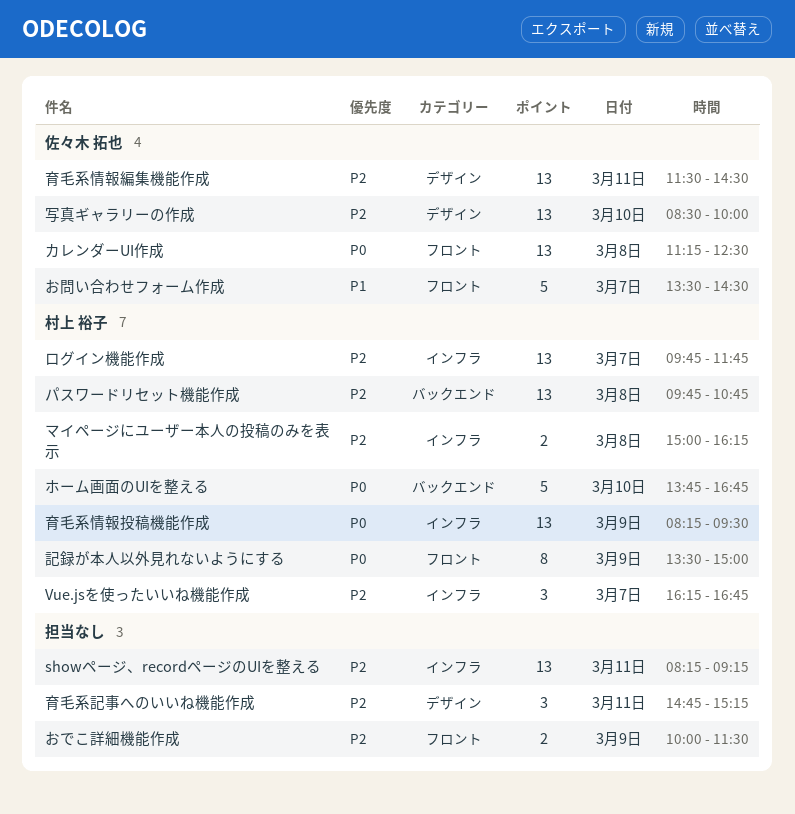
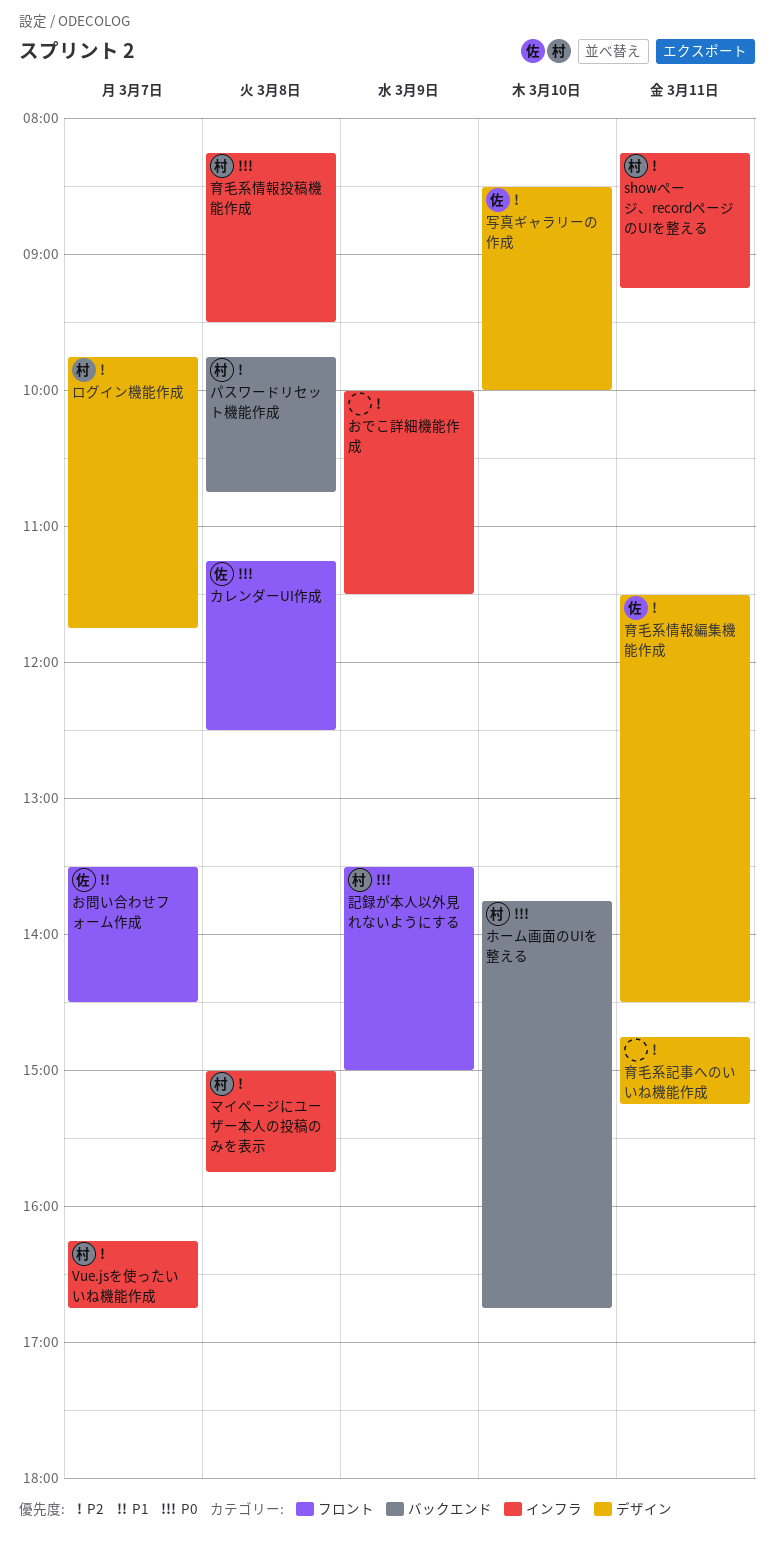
showページ、recordページのUIを整える, owner: none -> 村上 裕子
おでこ詳細機能作成, label: フロント -> インフラ
マイページにユーザー本人の投稿のみを表示, ends: 16:15 -> 15:45
ログイン機能作成, label: インフラ -> デザイン
育毛系情報投稿機能作成, day: Mar 9 -> Mar 8

